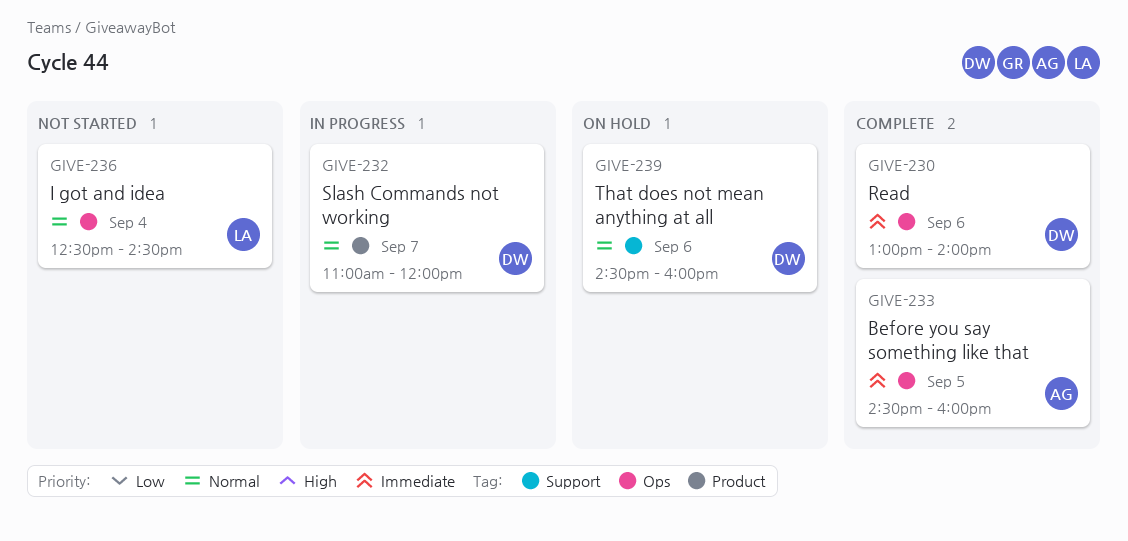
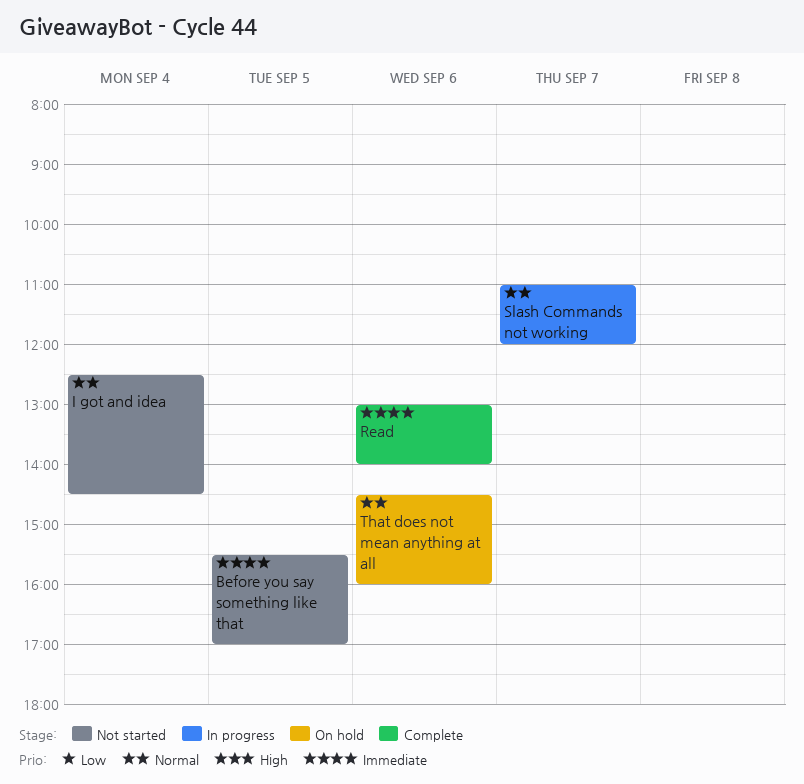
Before you say something like that, status: Complete -> Not started
Before you say something like that, begins: 14:30 -> 15:30
Before you say something like that, ends: 16:00 -> 17:00

